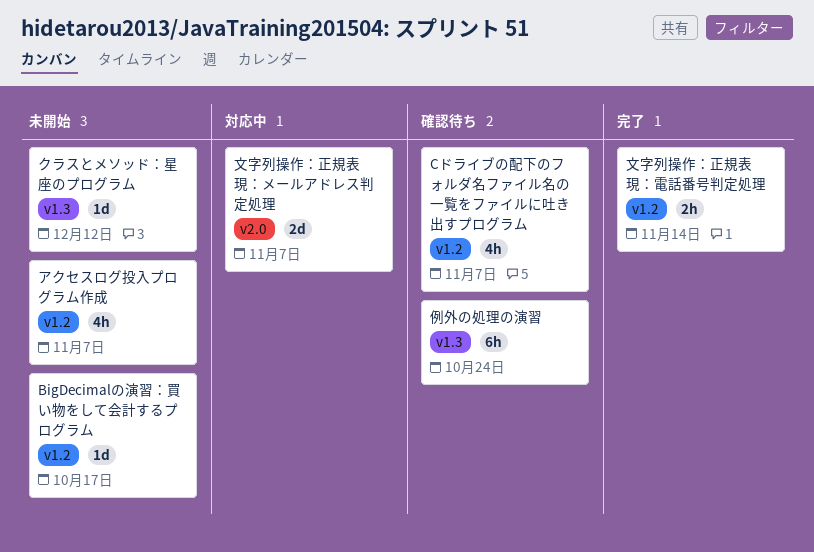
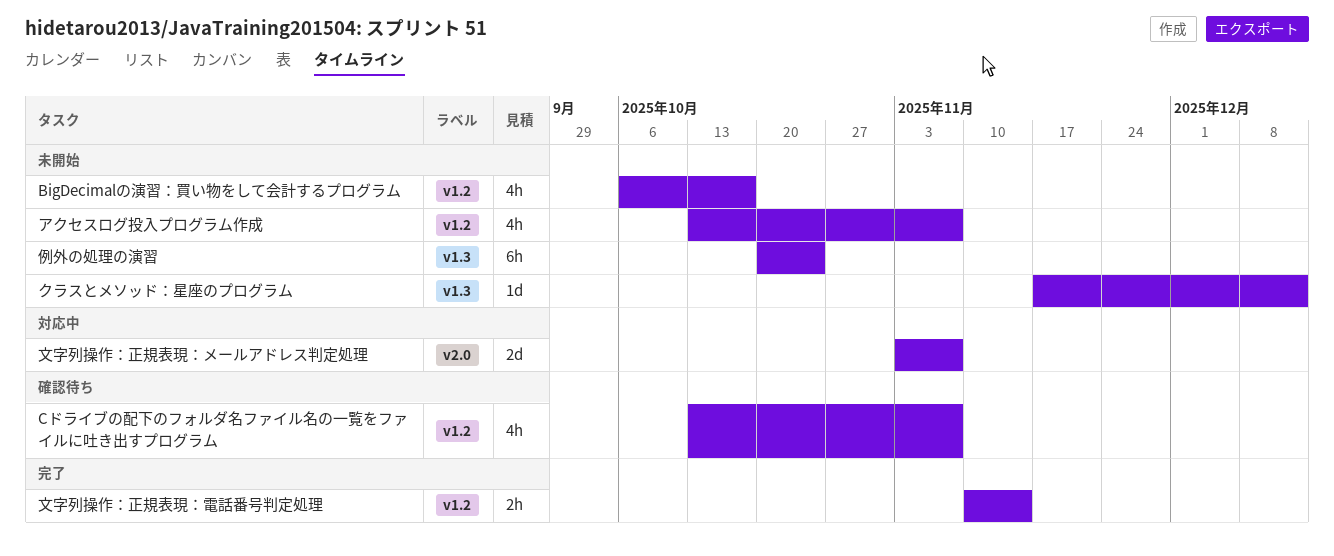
BigDecimalの演習：買い物をして会計するプログラム, estimate: 1d -> 4h
例外の処理の演習, status: 確認待ち -> 未開始

